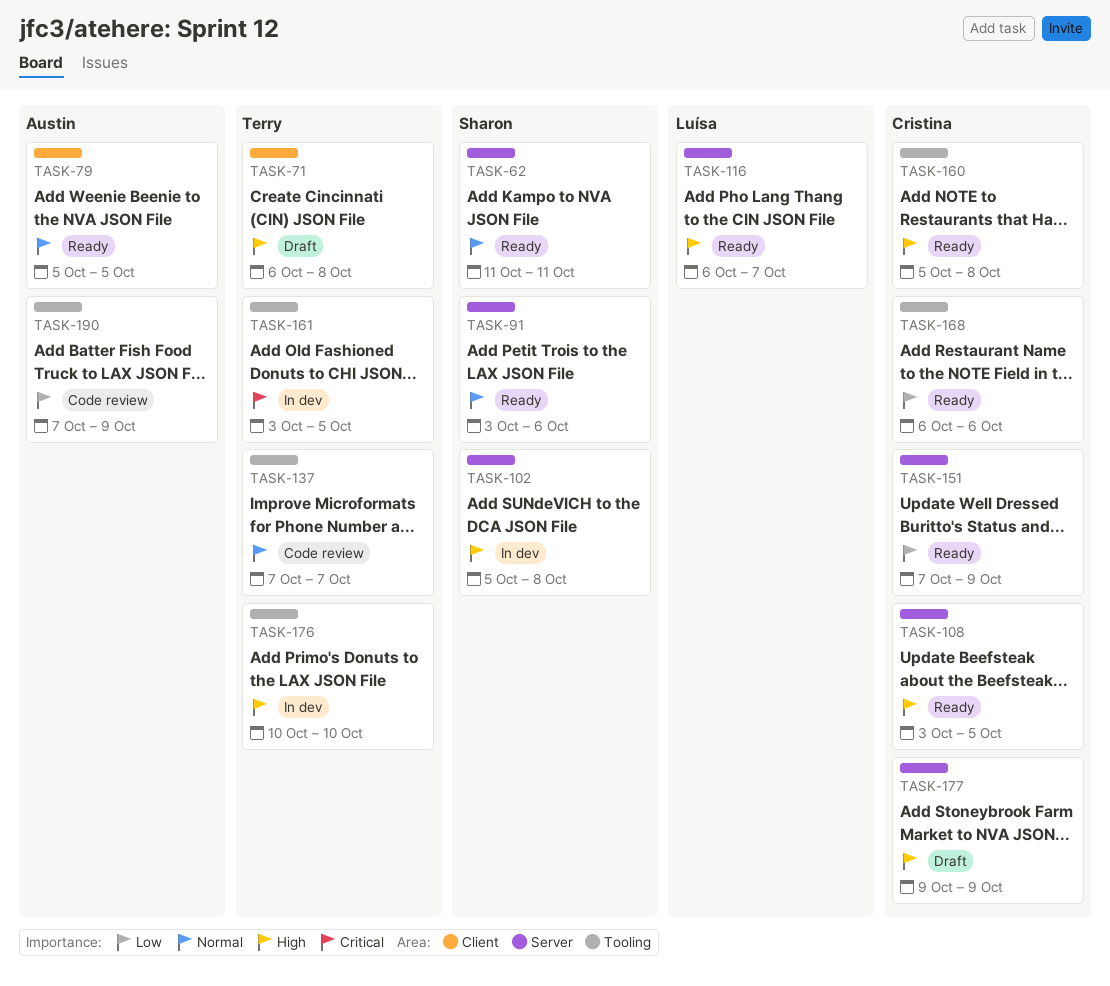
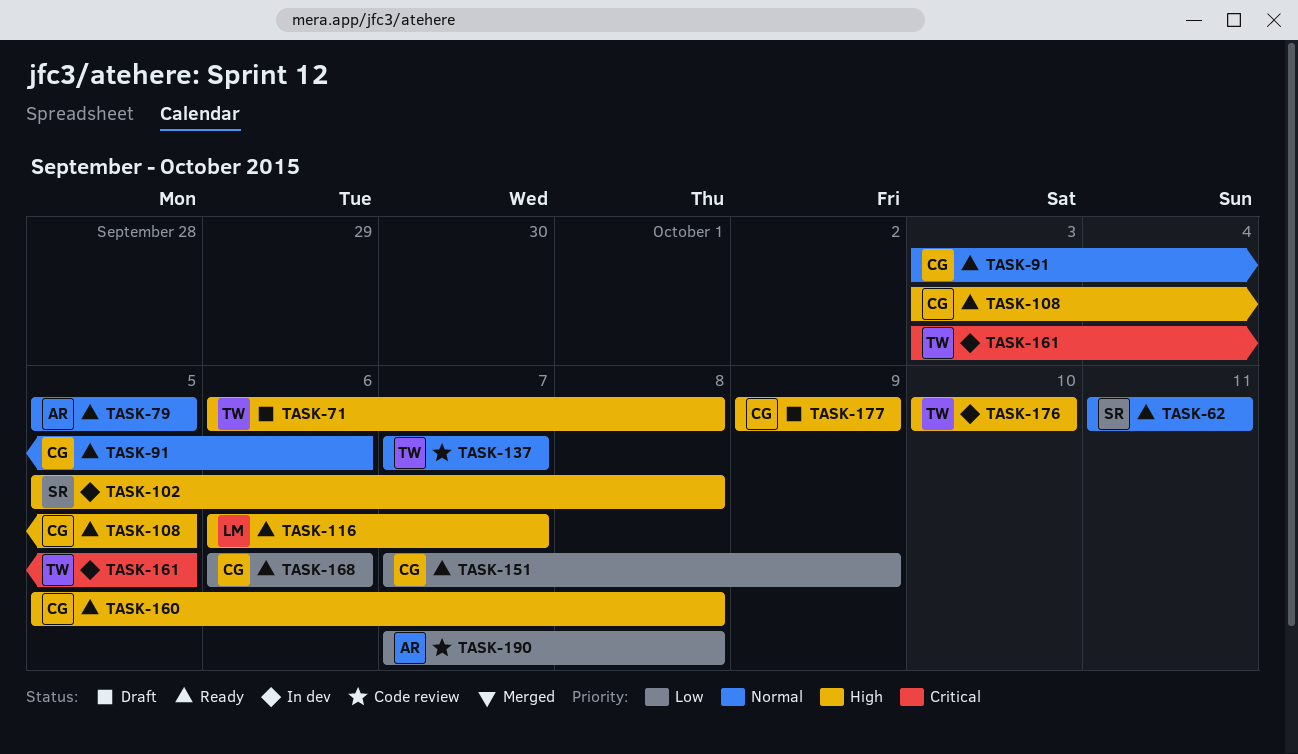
TASK-91, owner: Sharon -> Cristina
TASK-190, due: Oct 9 -> Oct 8

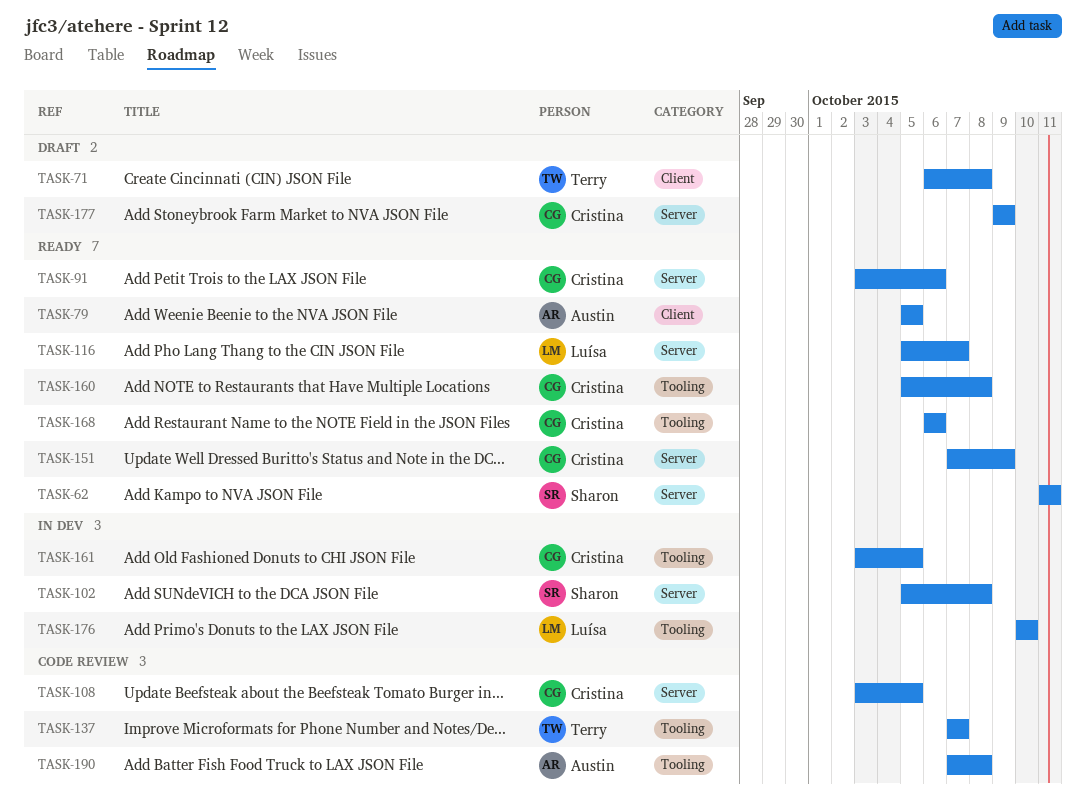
TASK-108, status: Ready -> Code review
TASK-116, start: Oct 6 -> Oct 5
TASK-161, owner: Terry -> Cristina
TASK-176, owner: Terry -> Luísa

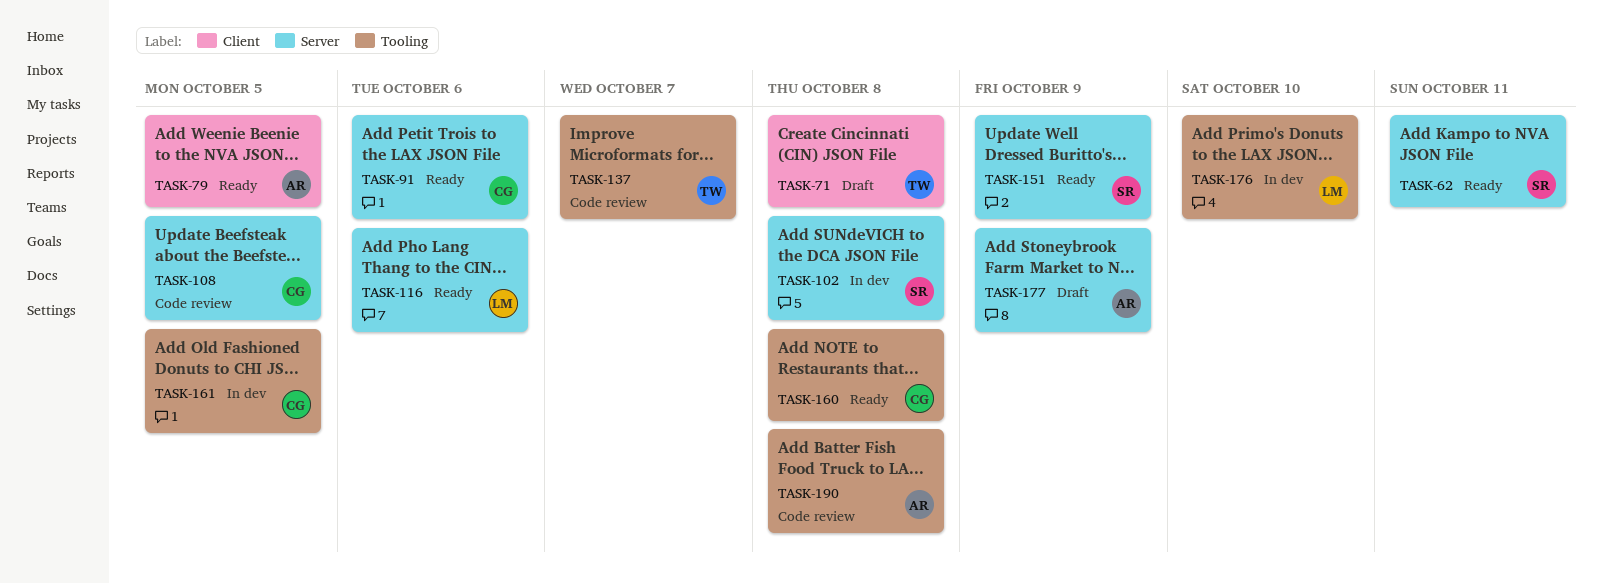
TASK-116, due: Oct 7 -> Oct 6
TASK-151, owner: Cristina -> Sharon
TASK-168: present -> none
TASK-177, owner: Cristina -> Austin

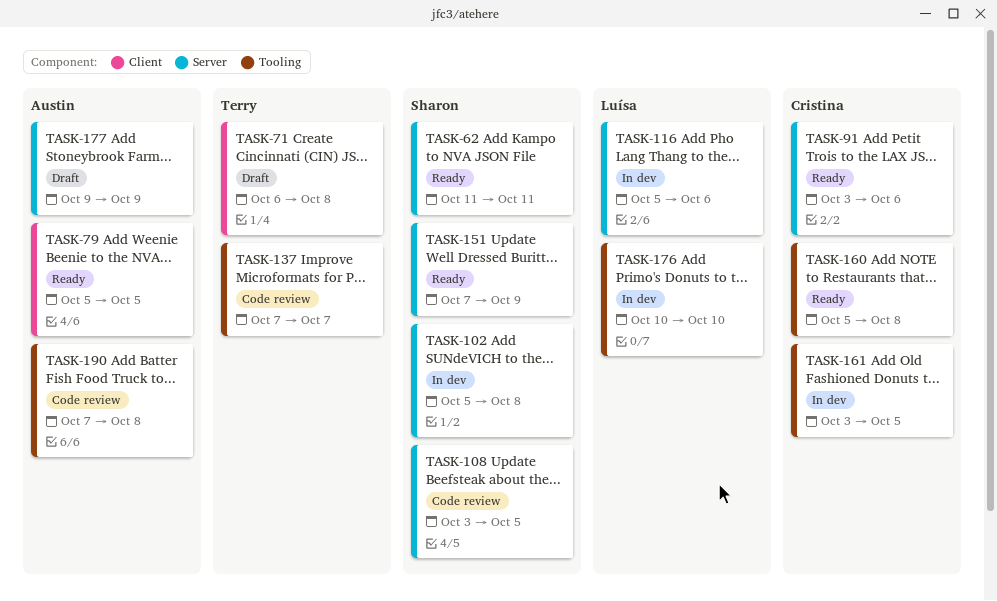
TASK-108, owner: Cristina -> Sharon
TASK-116, status: Ready -> In dev

